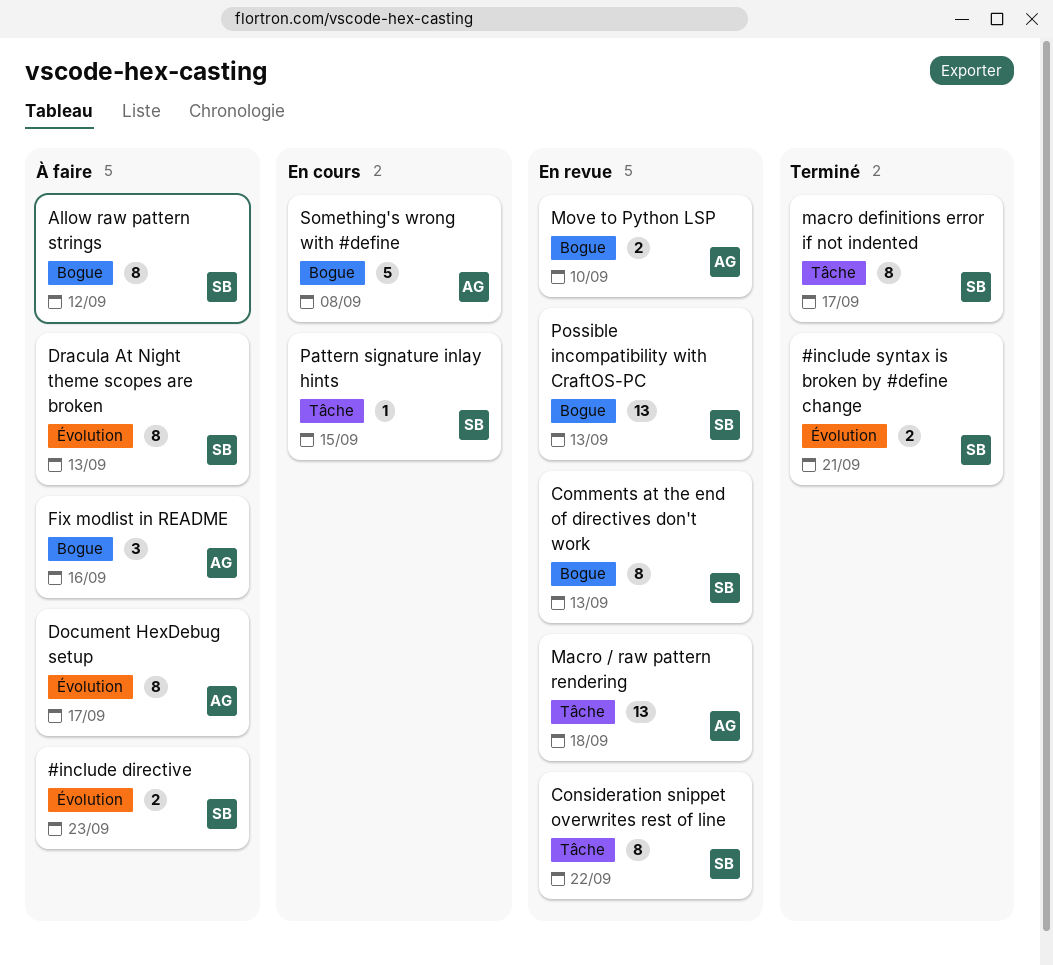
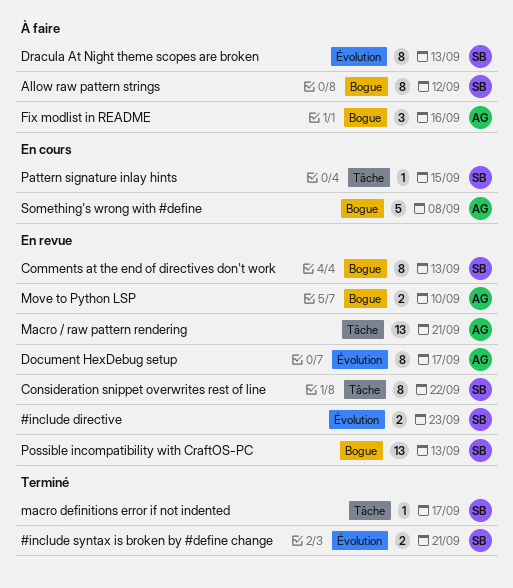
#include directive, status: À faire -> En revue
Document HexDebug setup, status: À faire -> En revue
Macro / raw pattern rendering, due: Sep 18 -> Sep 21
macro definitions error if not indented, estimate: 8 -> 1

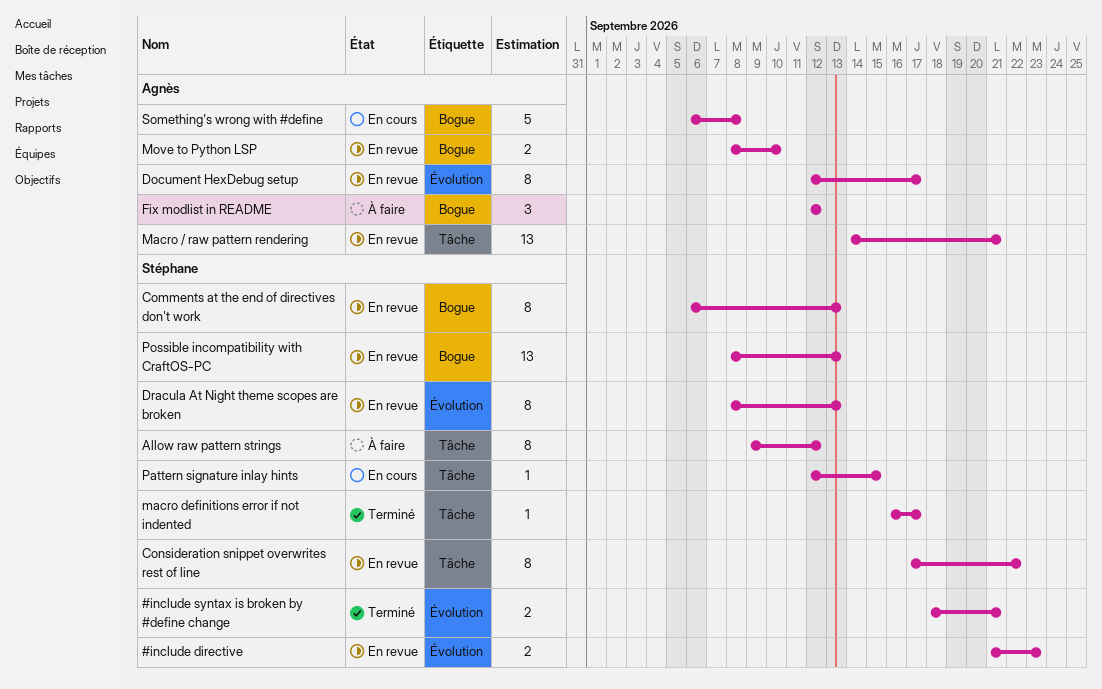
Allow raw pattern strings, label: Bogue -> Tâche
Dracula At Night theme scopes are broken, status: À faire -> En revue
Fix modlist in README, due: Sep 16 -> Sep 12

